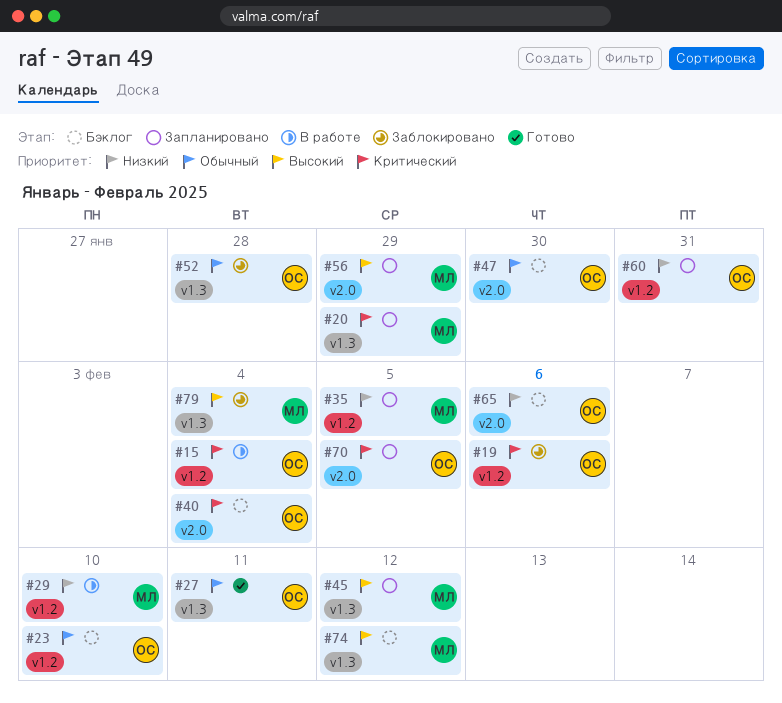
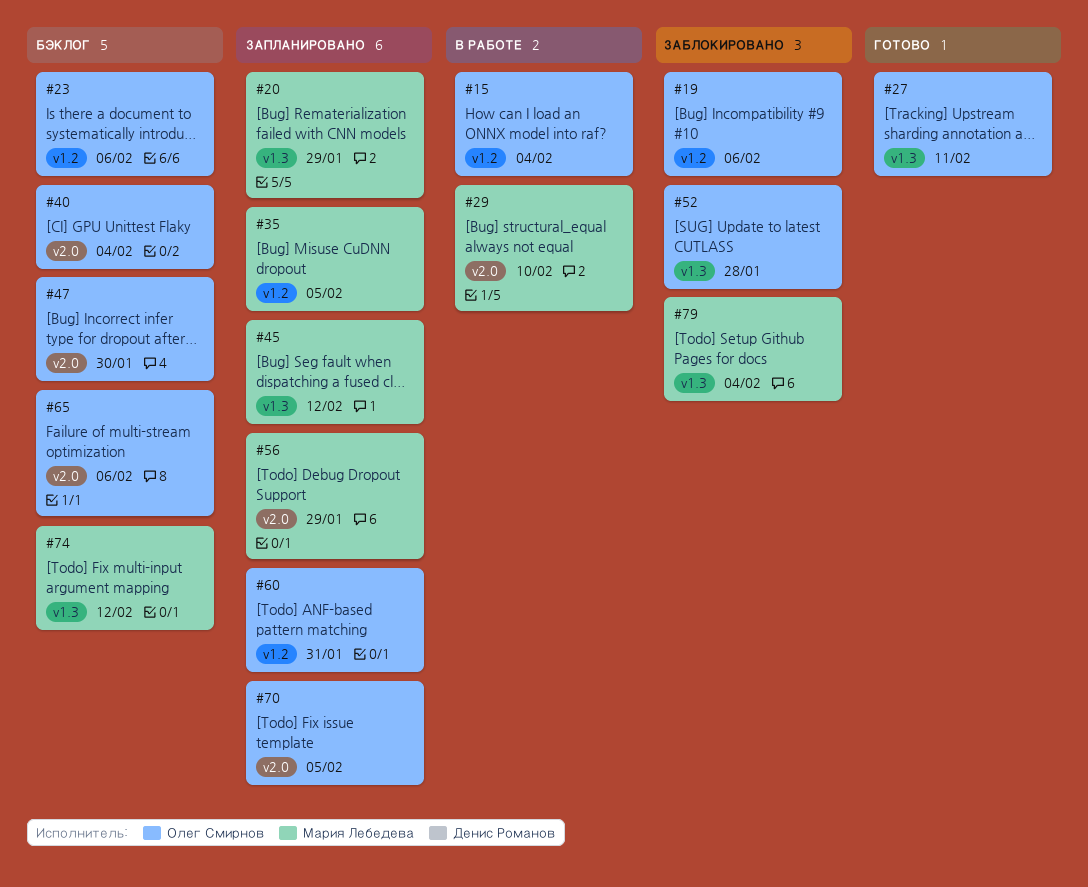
#23, due: Feb 10 -> Feb 6
#29, label: v1.2 -> v2.0

